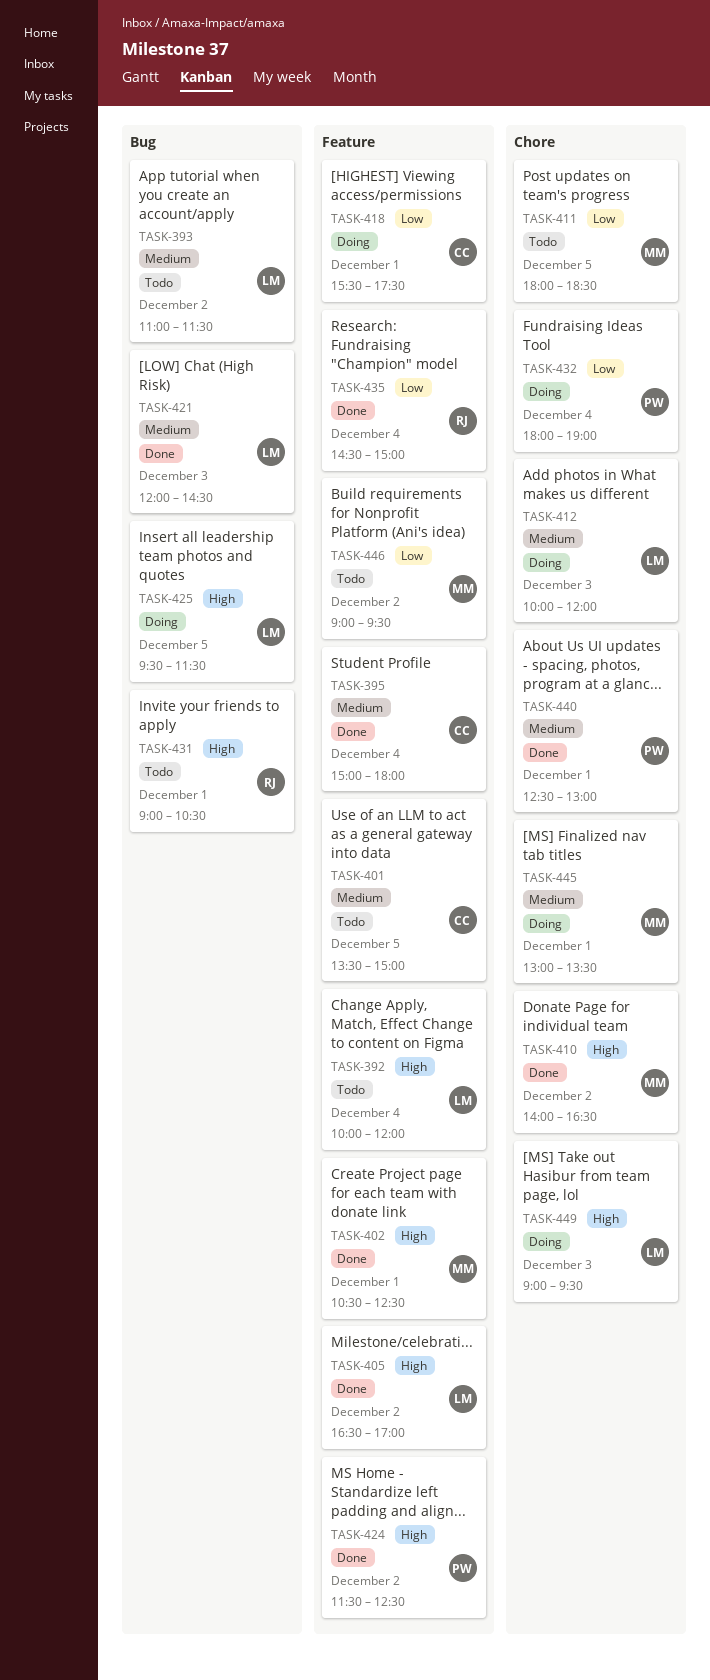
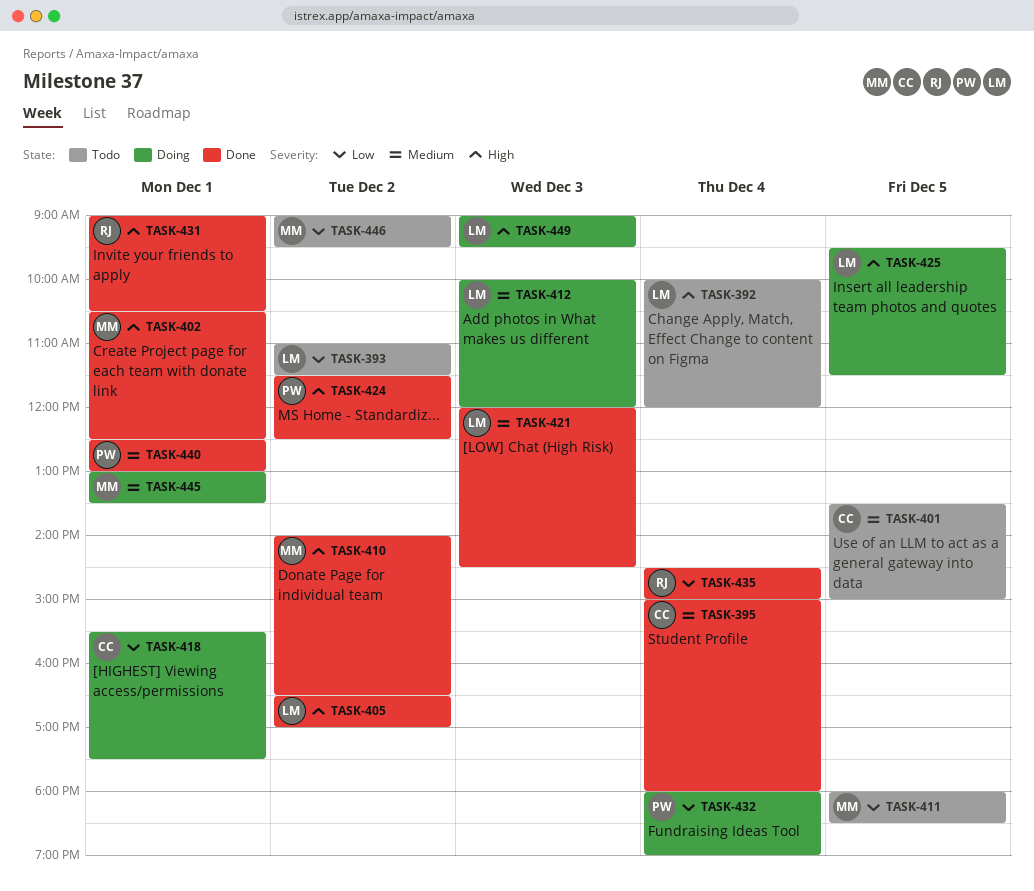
TASK-393, priority: Medium -> Low
TASK-431, status: Todo -> Done

